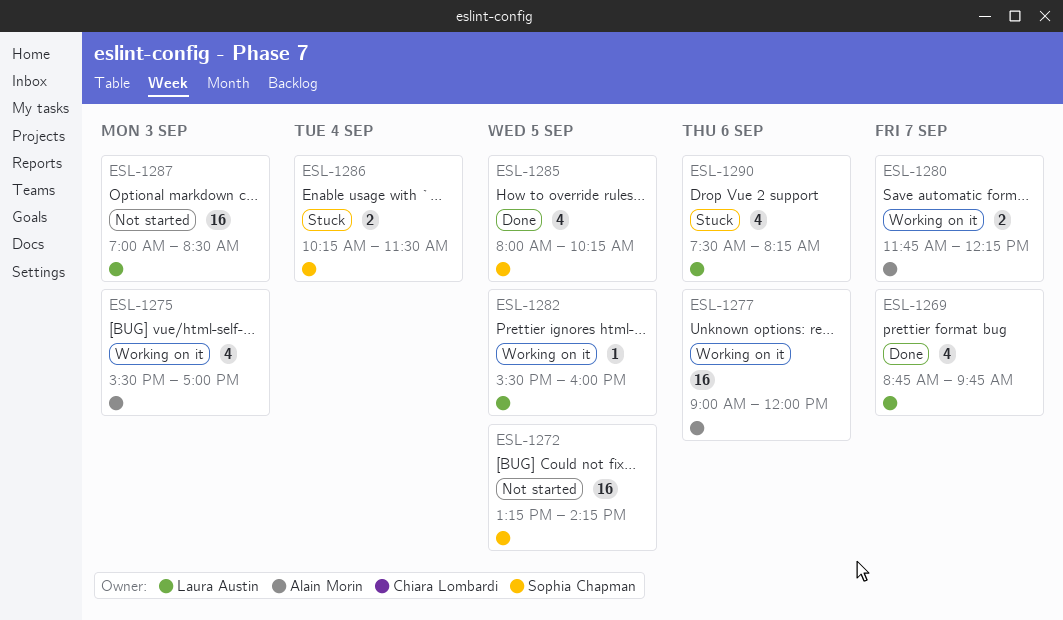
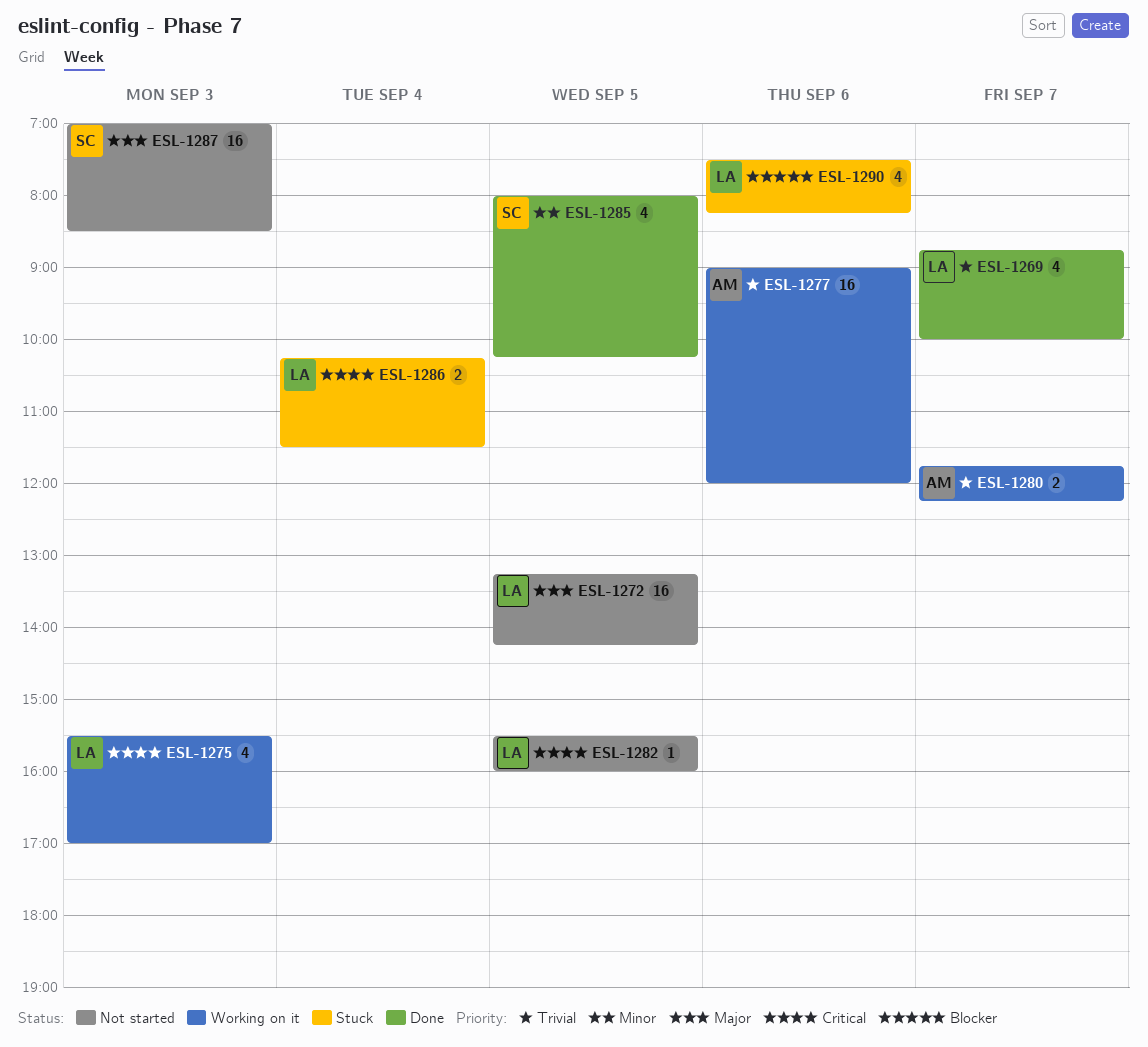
ESL-1269, ends: 09:45 -> 10:00
ESL-1272, owner: Sophia Chapman -> Laura Austin
ESL-1275, owner: Alain Morin -> Laura Austin
ESL-1282, status: Working on it -> Not started
ESL-1286, owner: Sophia Chapman -> Laura Austin
ESL-1287, owner: Laura Austin -> Sophia Chapman

